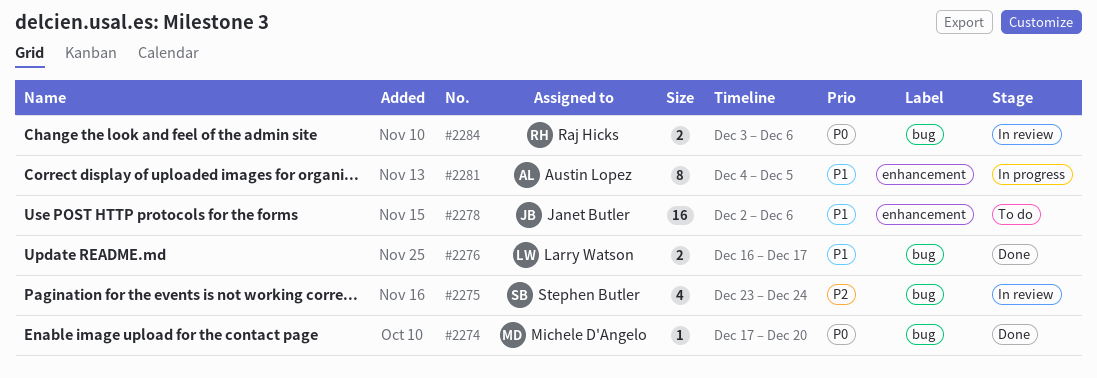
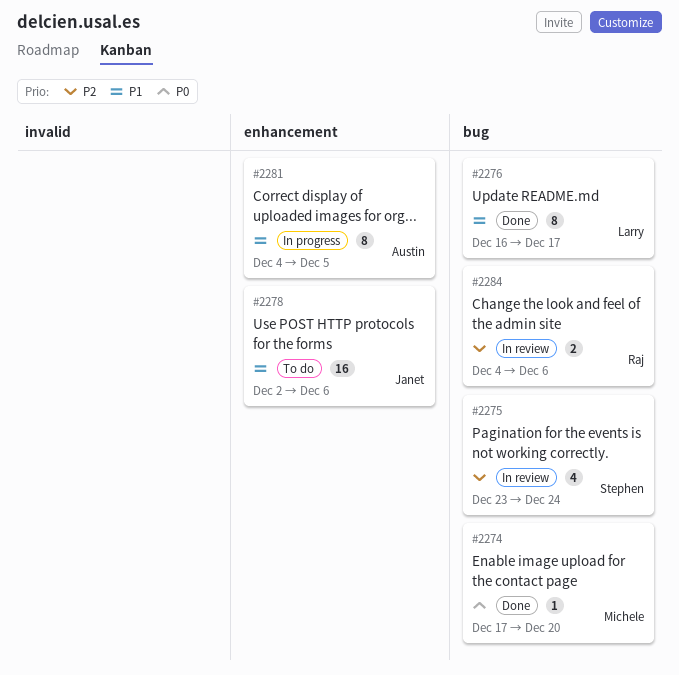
#2276, estimate: 2 -> 8
#2284, priority: P0 -> P2
#2284, start: Dec 3 -> Dec 4

